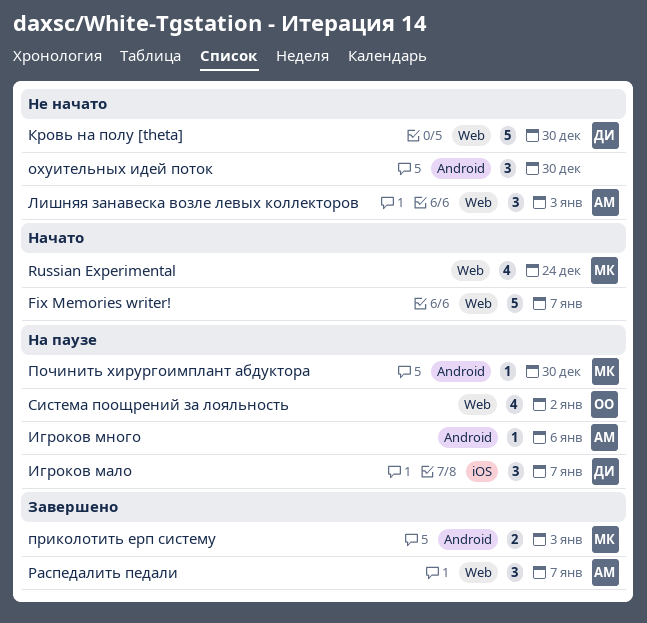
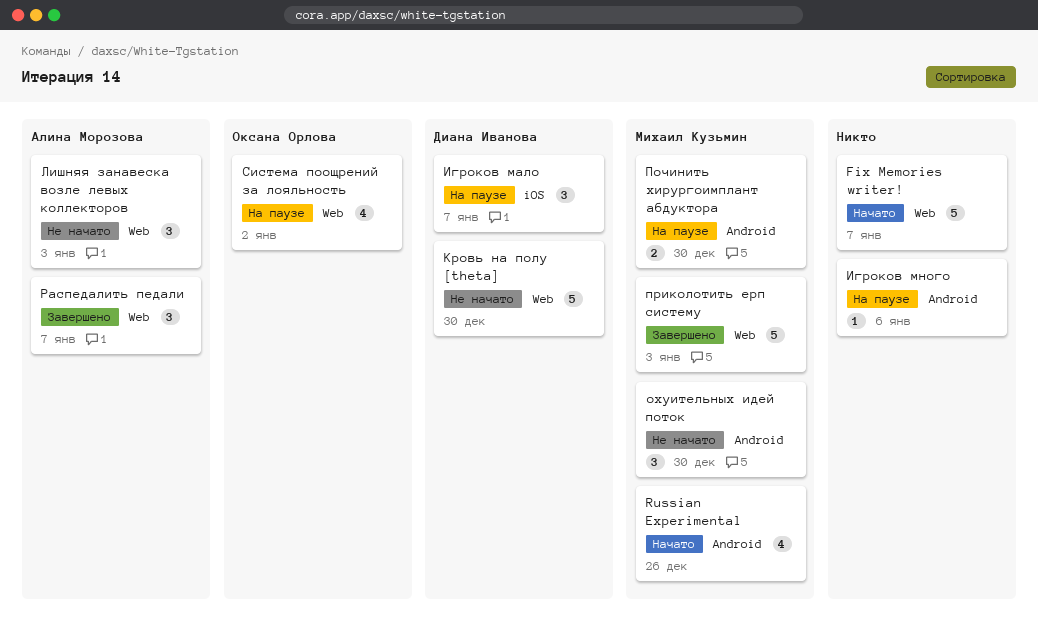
Russian Experimental, label: Web -> Android
Russian Experimental, due: Dec 24 -> Dec 26
Игроков много, owner: Алина Морозова -> none
охуительных идей поток, owner: none -> Михаил Кузьмин
Починить хирургоимплант абдуктора, estimate: 1 -> 2
приколотить ерп систему, label: Android -> Web
приколотить ерп систему, estimate: 2 -> 5

